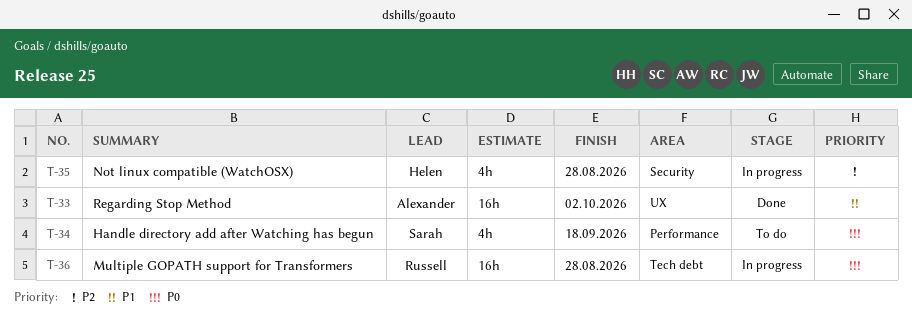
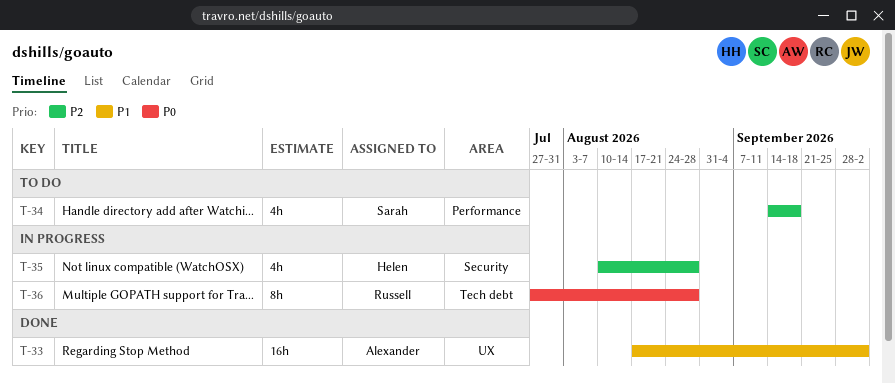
T-34, priority: P0 -> P2
T-36, estimate: 16h -> 8h

